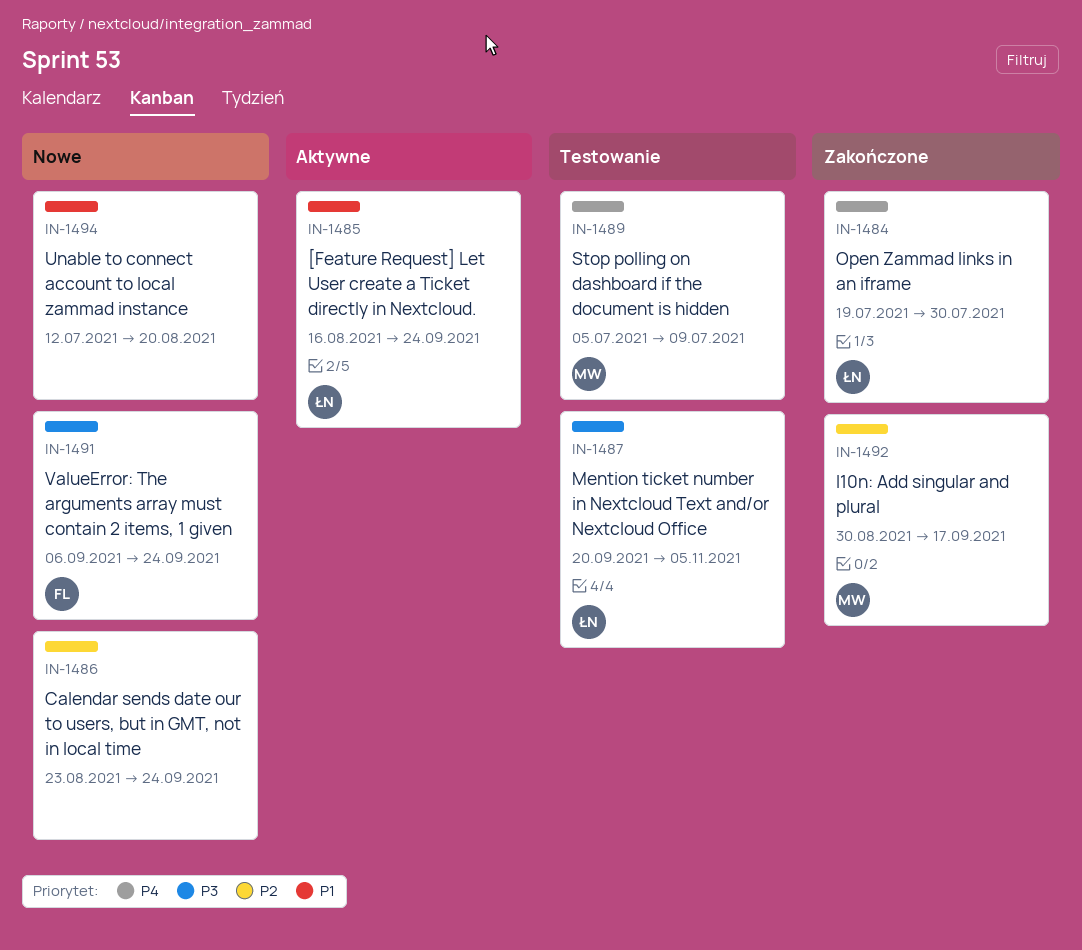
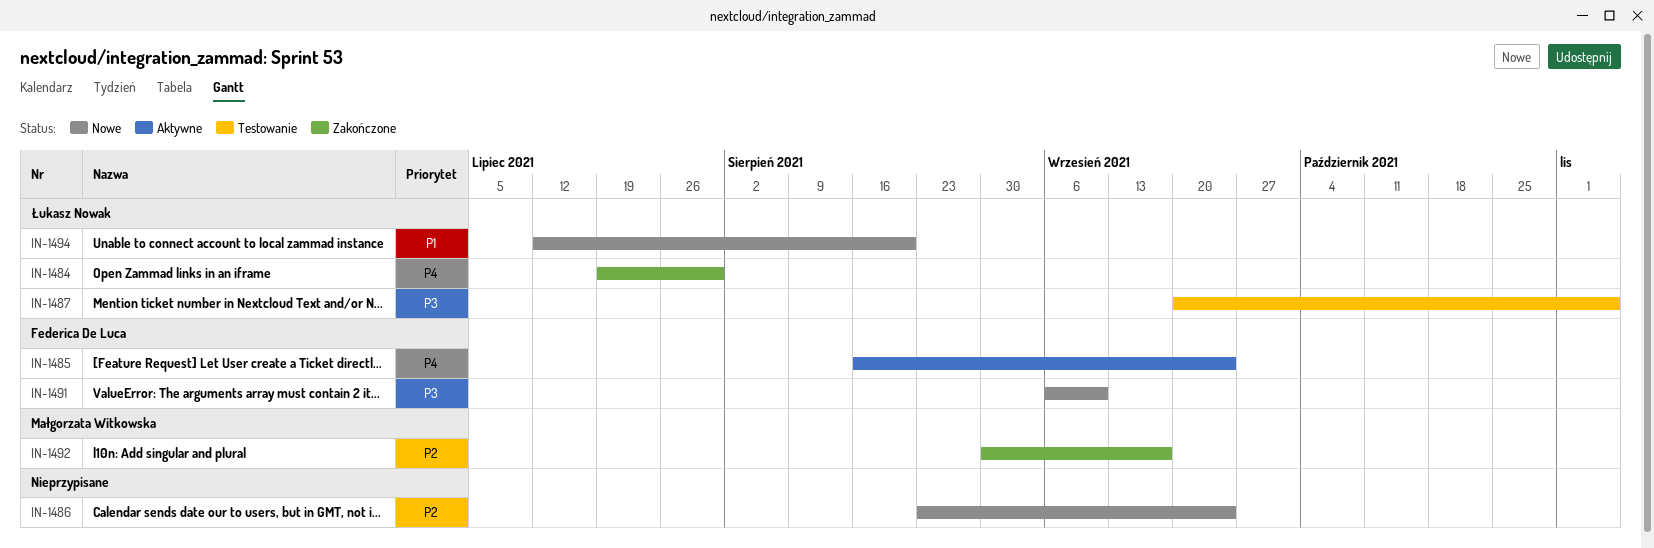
IN-1485, owner: Łukasz Nowak -> Federica De Luca
IN-1485, priority: P1 -> P4
IN-1489: present -> none
IN-1491, due: Sep 24 -> Sep 10
IN-1494, owner: none -> Łukasz Nowak

